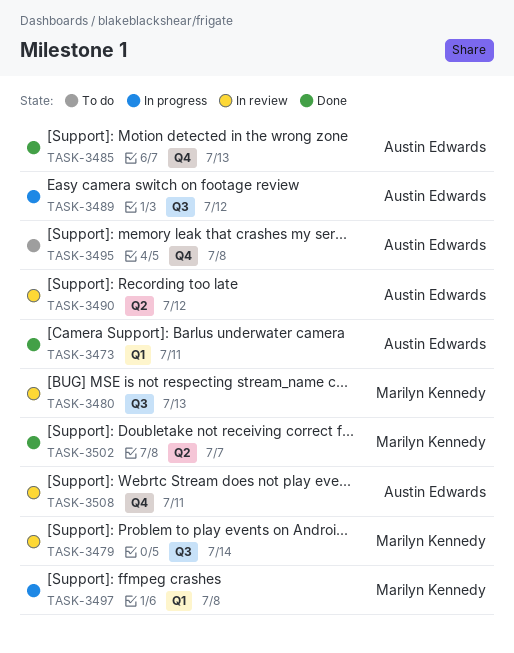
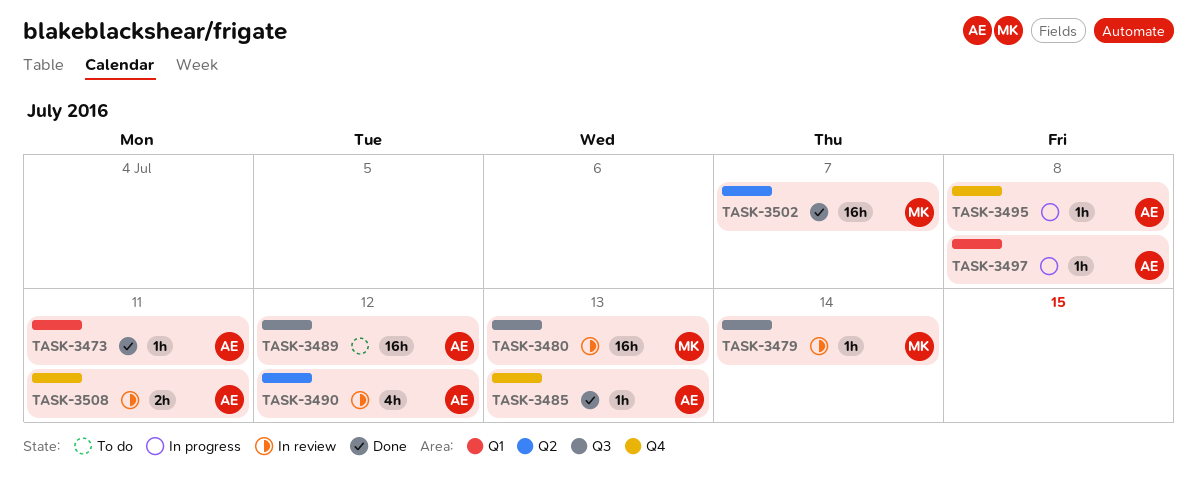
TASK-3489, status: In progress -> To do
TASK-3495, status: To do -> In progress
TASK-3497, owner: Marilyn Kennedy -> Austin Edwards

